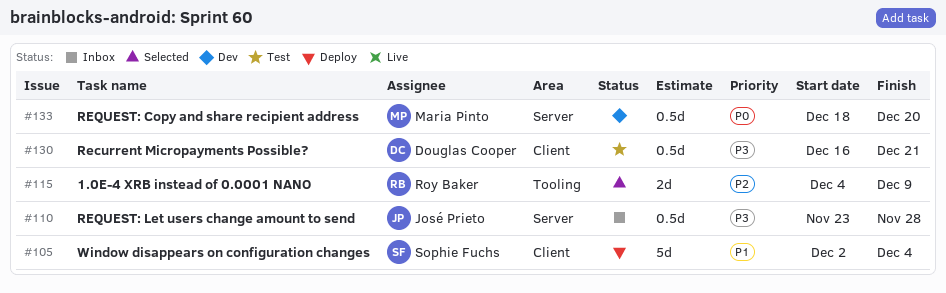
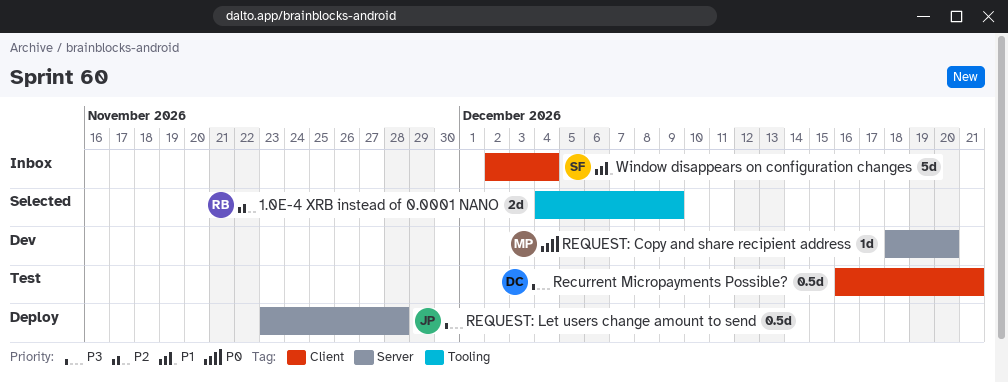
REQUEST: Copy and share recipient address, estimate: 0.5d -> 1d
REQUEST: Let users change amount to send, status: Inbox -> Deploy
Window disappears on configuration changes, status: Deploy -> Inbox

